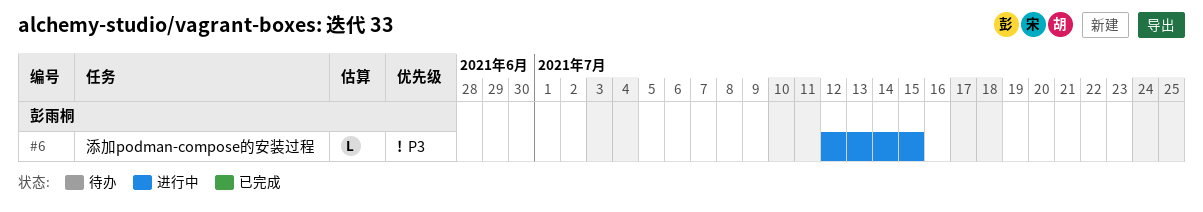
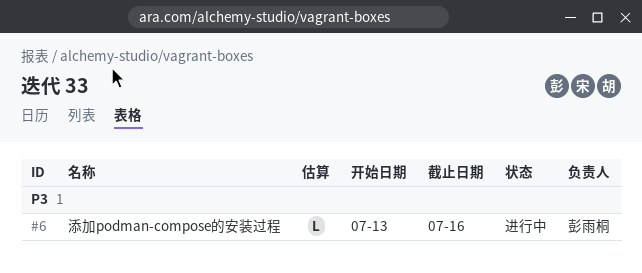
#6, start: Jul 12 -> Jul 13
#6, due: Jul 15 -> Jul 16

